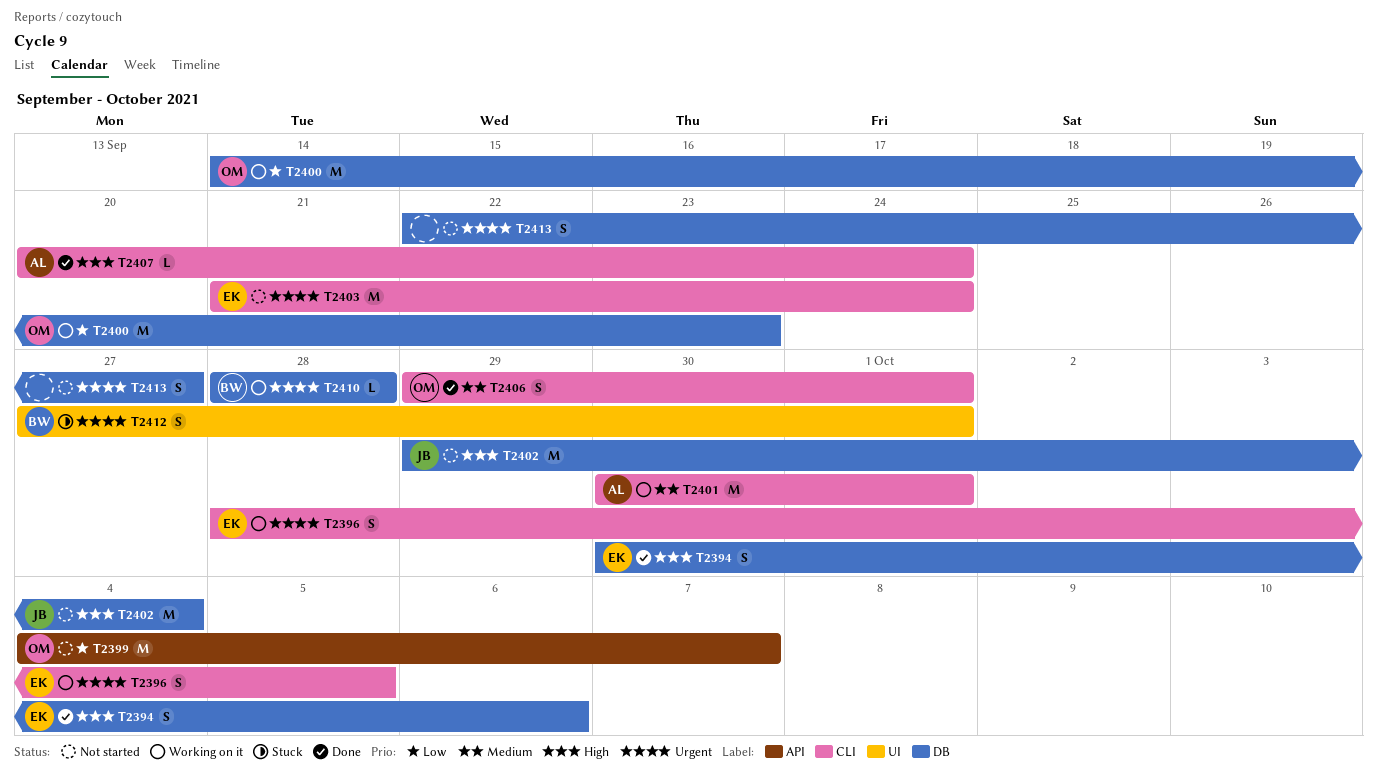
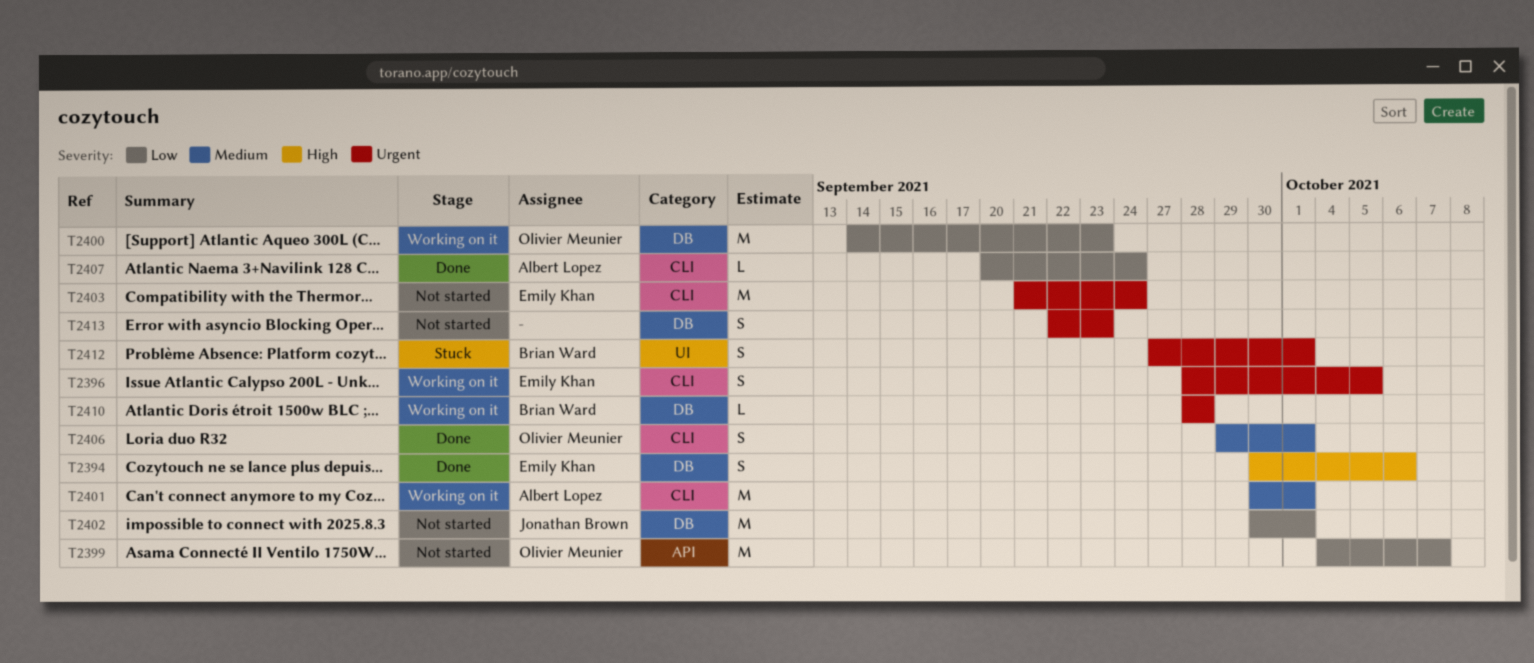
T2402, priority: High -> Low
T2402, start: Sep 29 -> Sep 30
T2402, due: Oct 4 -> Oct 1
T2407, priority: High -> Low
T2413, due: Sep 27 -> Sep 23

